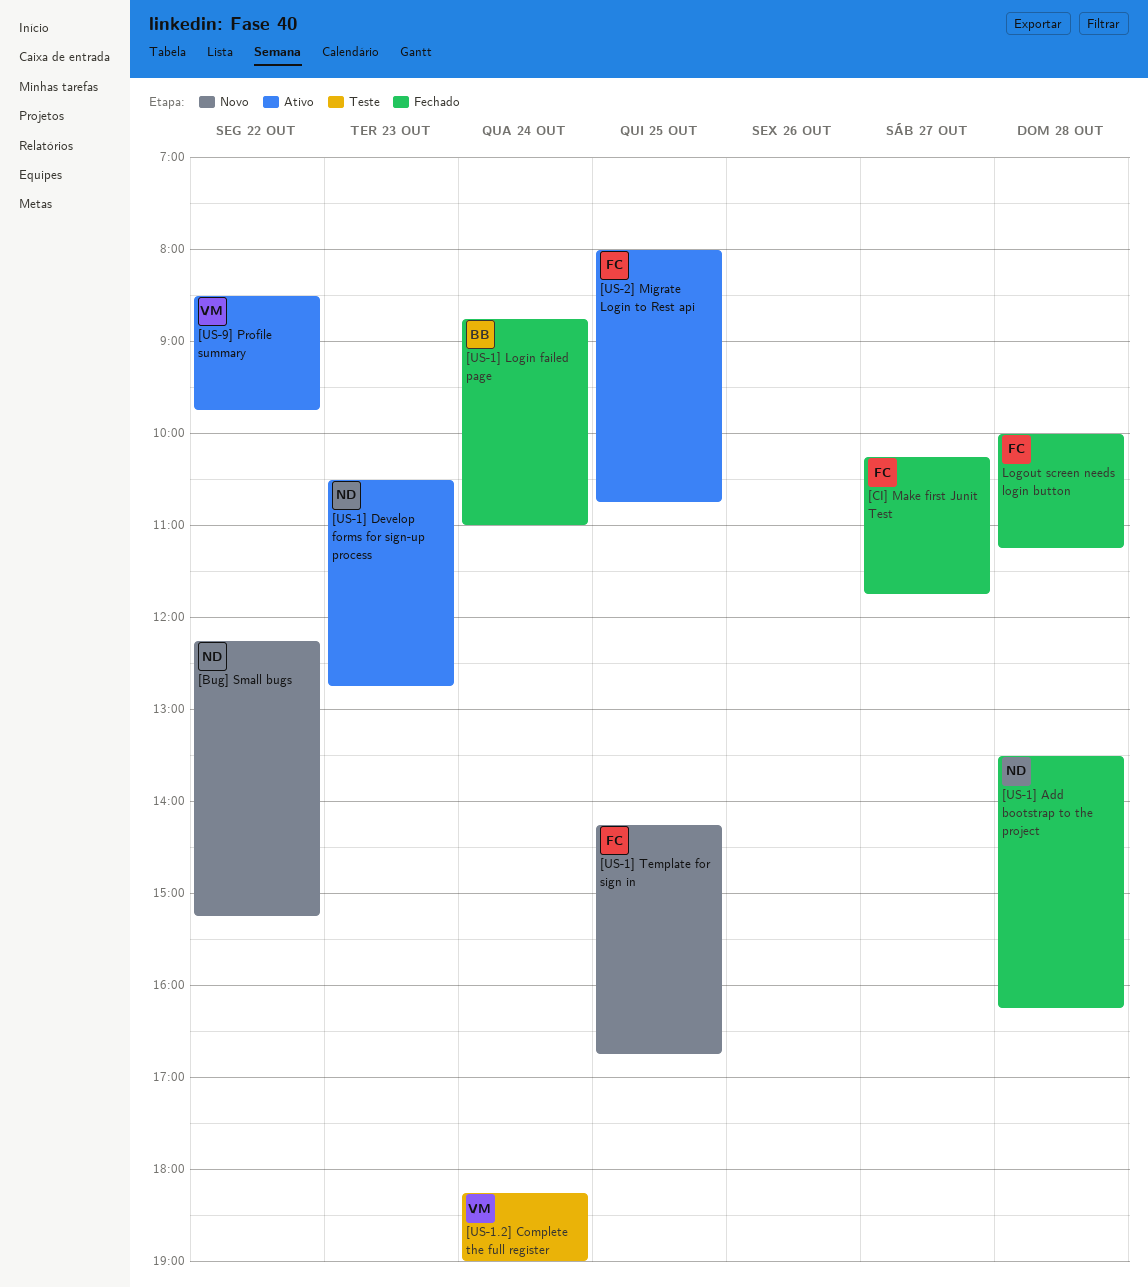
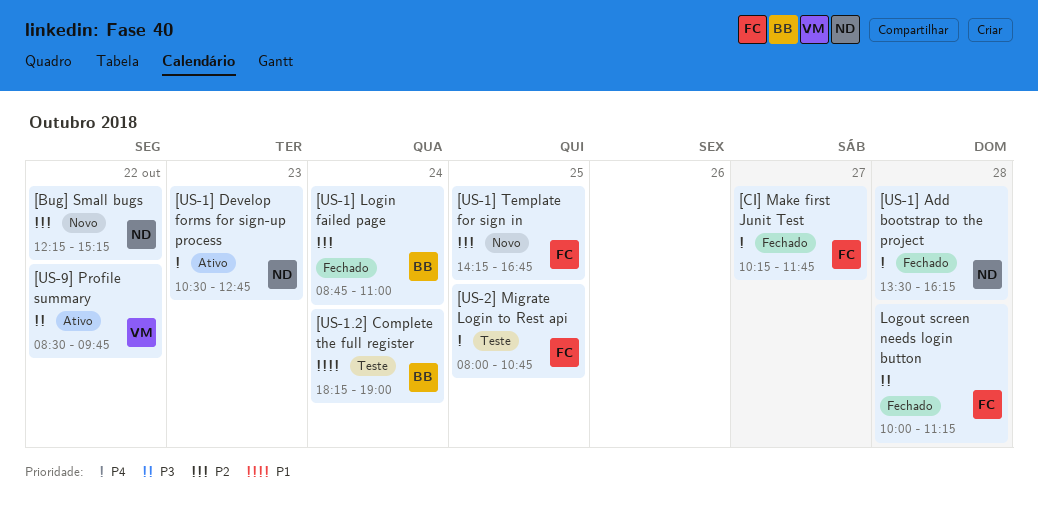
[US-1.2] Complete the full register, owner: VM -> BB
[US-2] Migrate Login to Rest api, status: Ativo -> Teste

